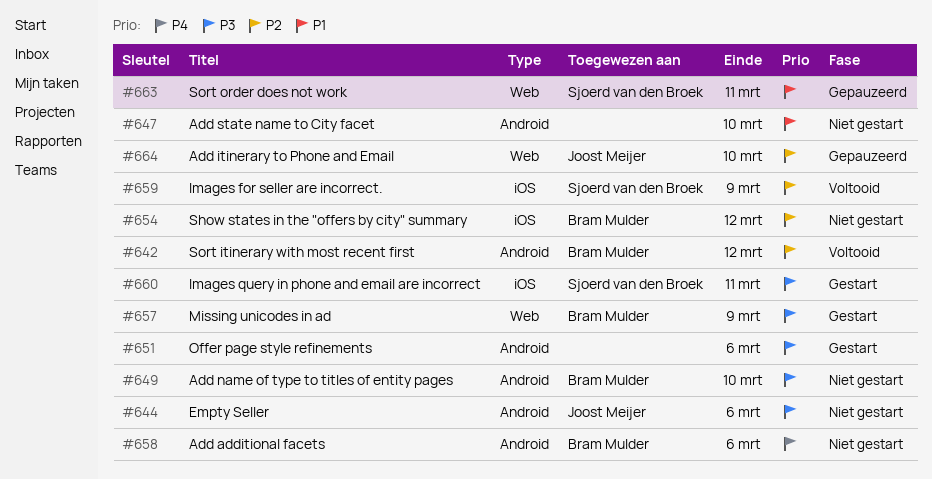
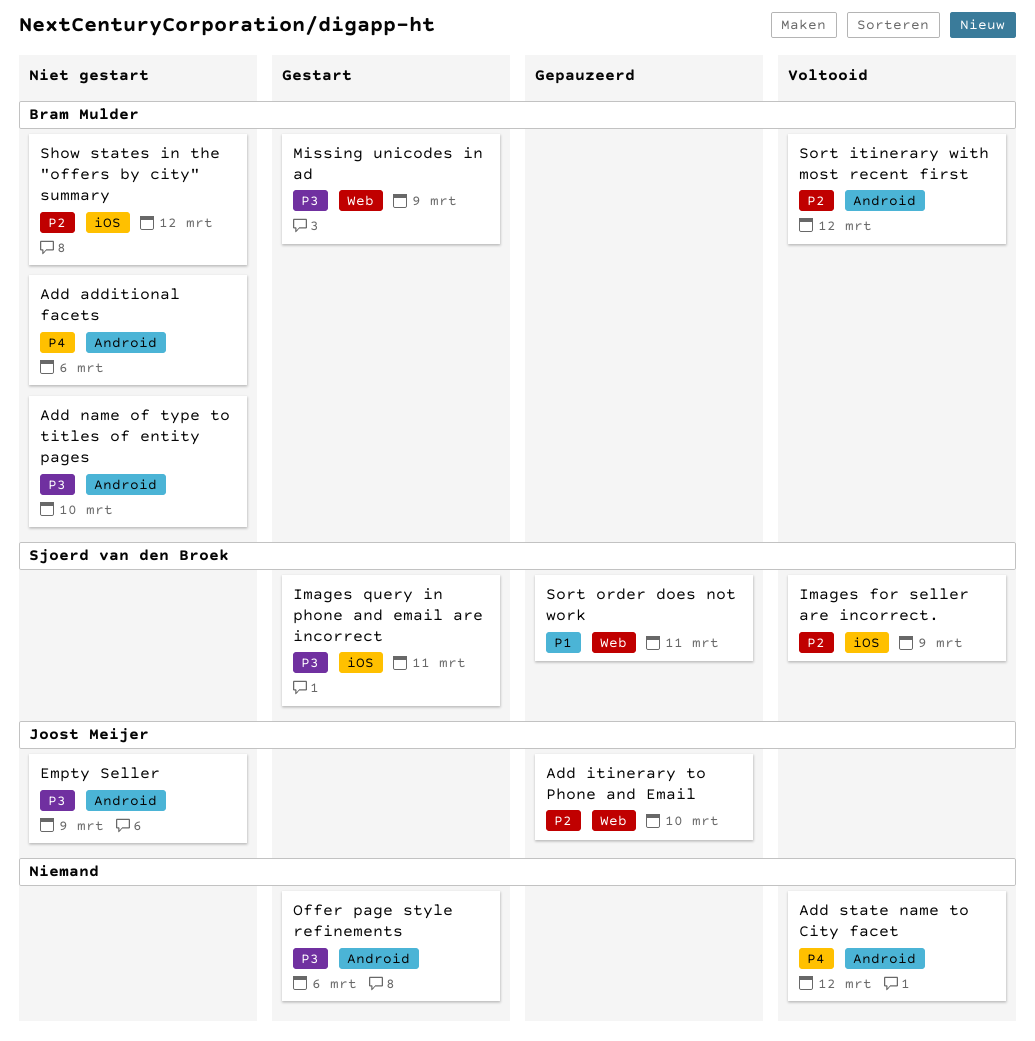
Add state name to City facet, status: Niet gestart -> Voltooid
Add state name to City facet, priority: P1 -> P4
Add state name to City facet, due: Mar 10 -> Mar 12
Empty Seller, due: Mar 6 -> Mar 9

